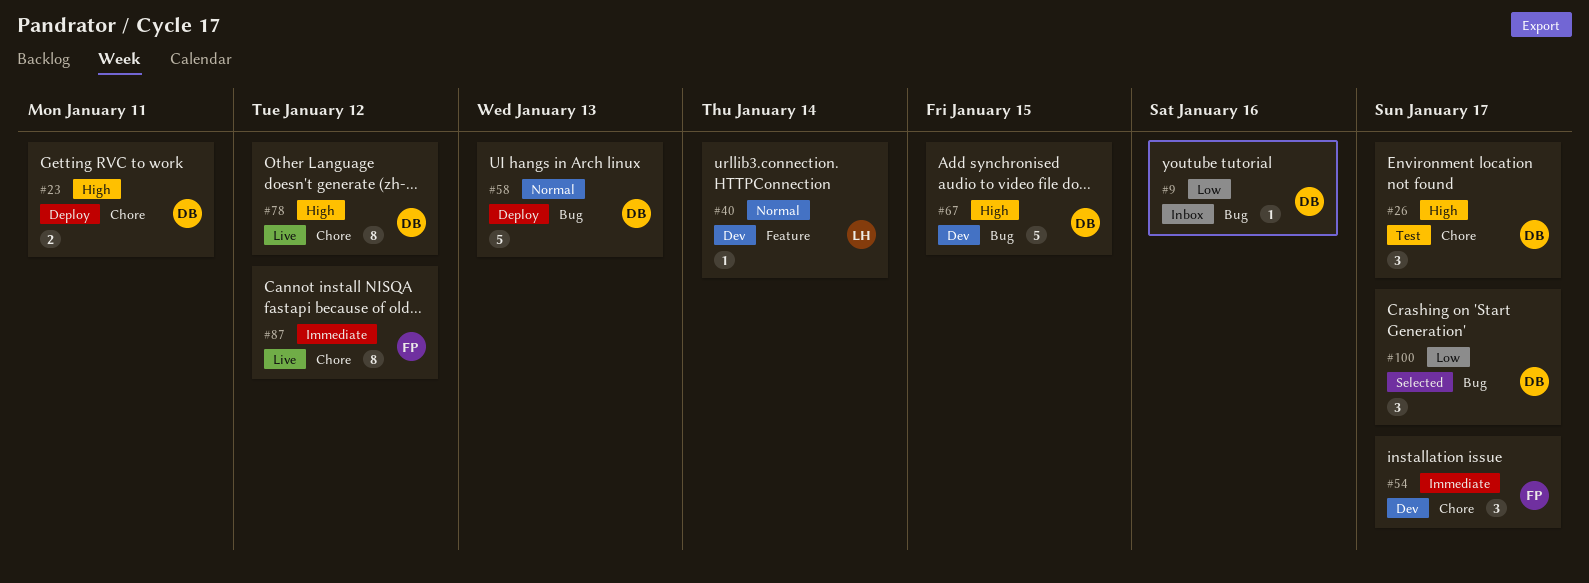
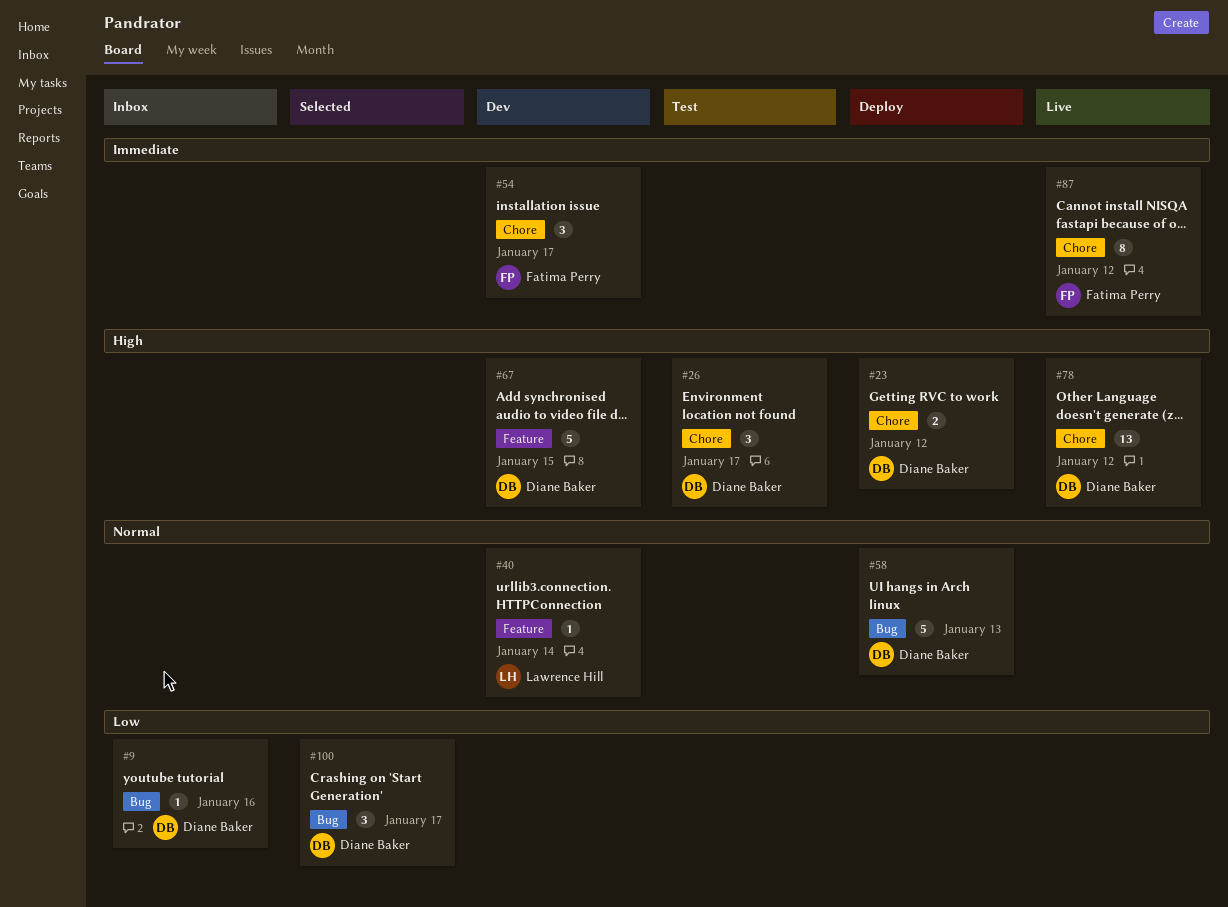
#23, due: Jan 11 -> Jan 12
#67, label: Bug -> Feature
#78, estimate: 8 -> 13

